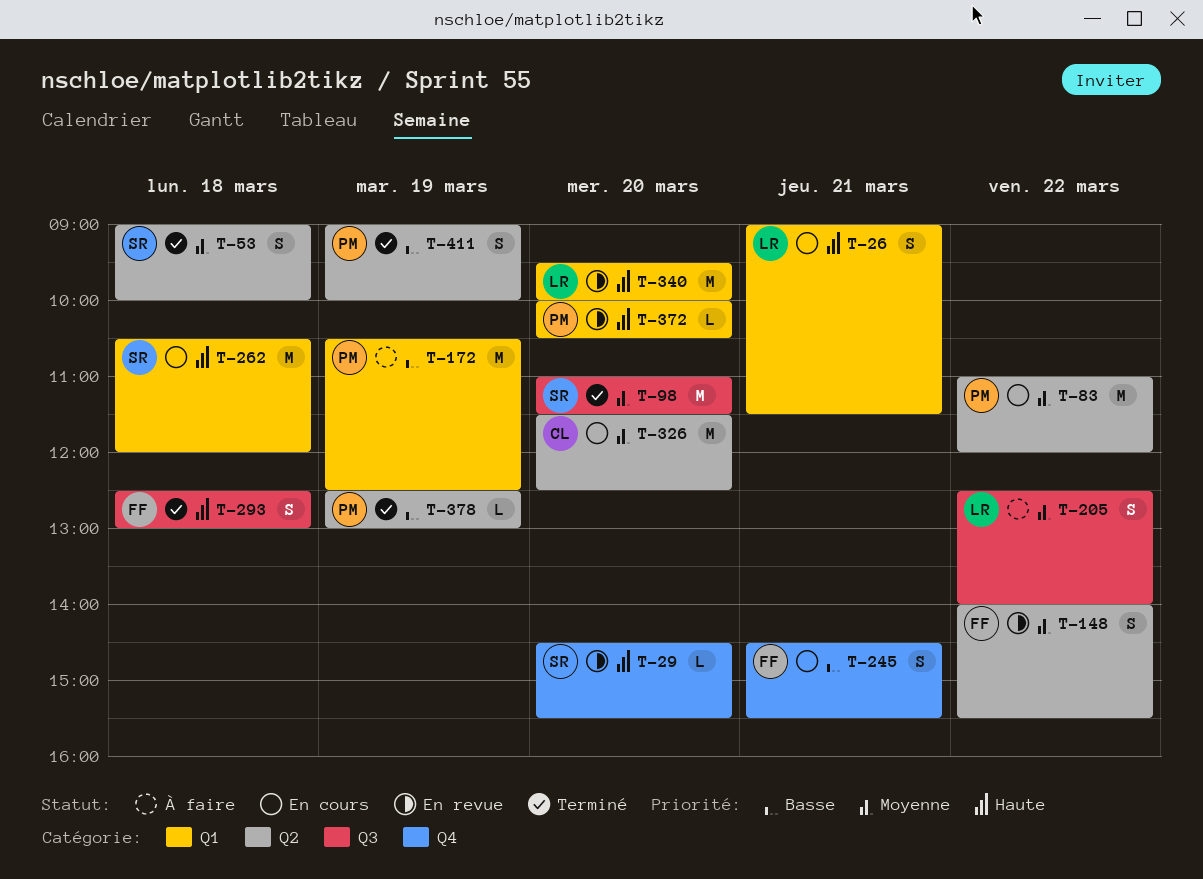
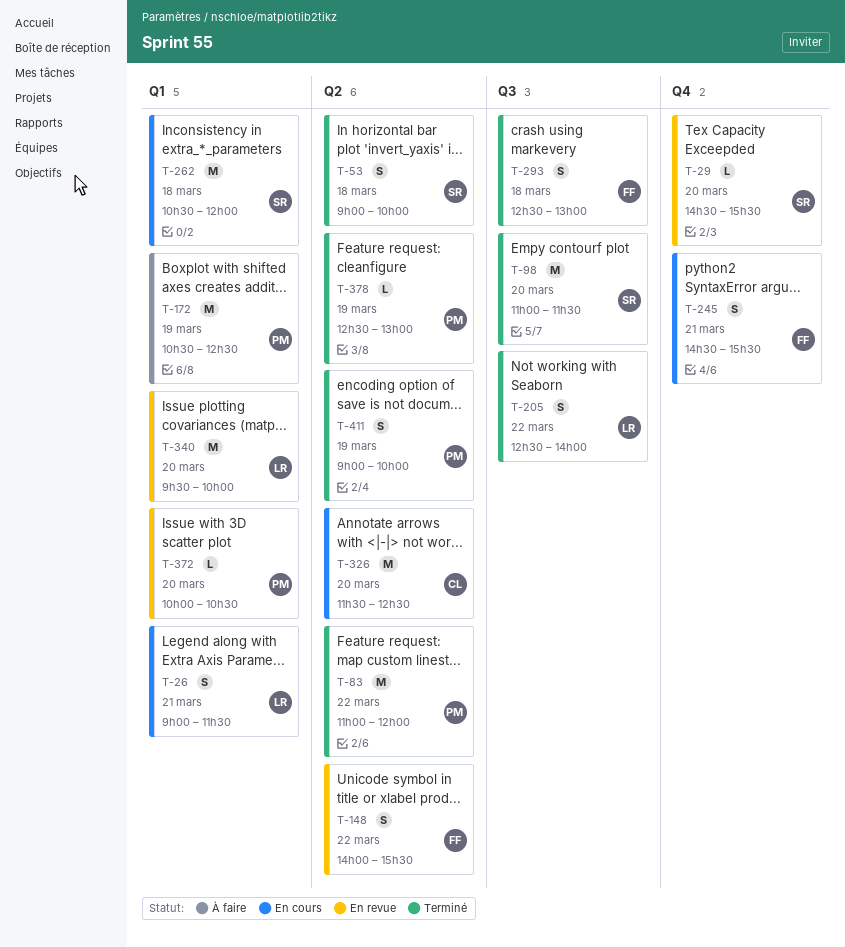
T-83, status: En cours -> Terminé
T-205, status: À faire -> Terminé

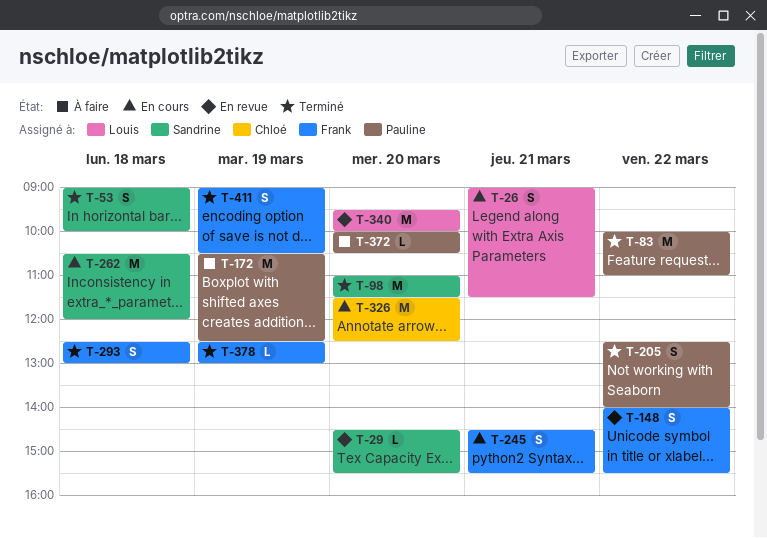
T-83, begins: 11:00 -> 10:00
T-83, ends: 12:00 -> 11:00
T-205, owner: Louis -> Pauline
T-372, status: En revue -> À faire
T-378, owner: Pauline -> Frank
T-411, owner: Pauline -> Frank
T-411, ends: 10:00 -> 10:30

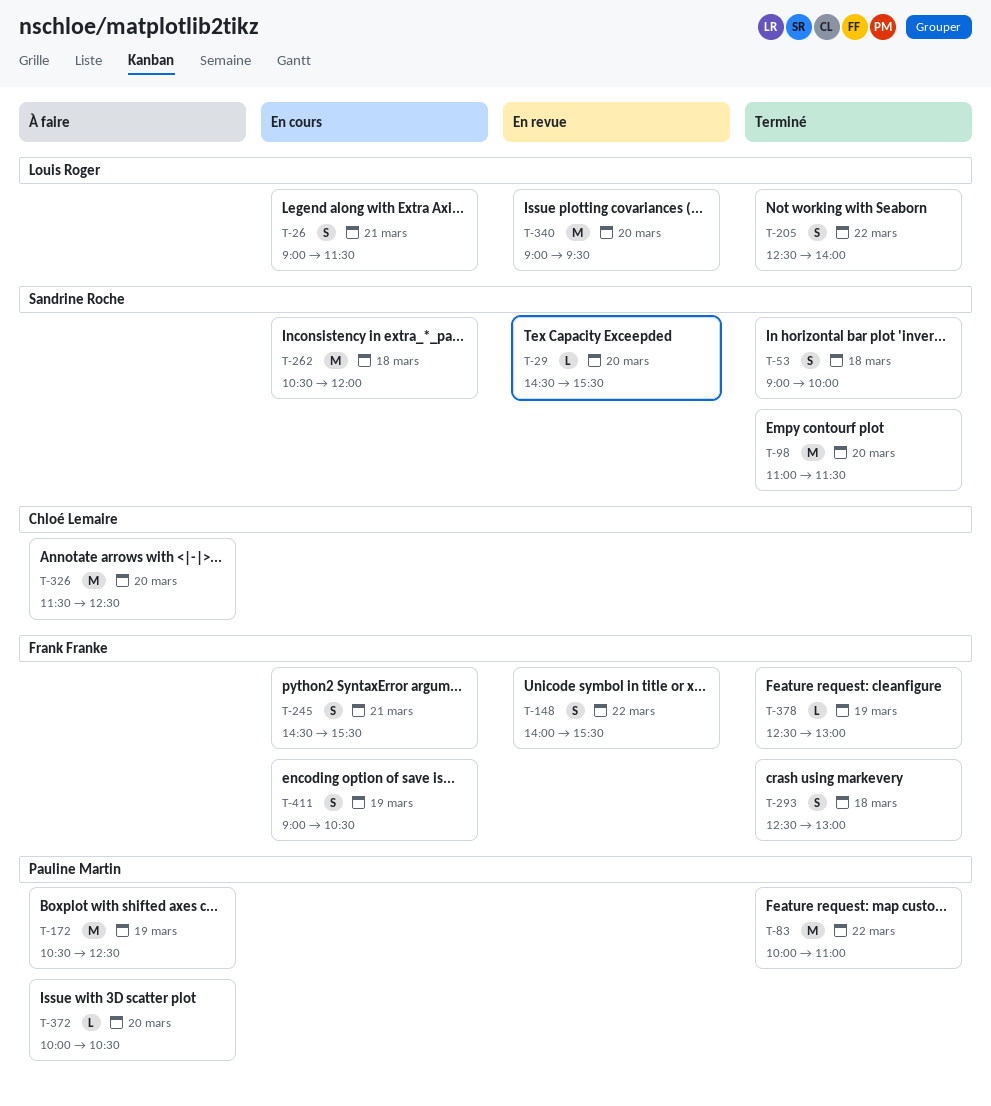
T-205, owner: Pauline Martin -> Louis Roger
T-326, status: En cours -> À faire
T-340, begins: 09:30 -> 09:00
T-340, ends: 10:00 -> 09:30
T-411, status: Terminé -> En cours

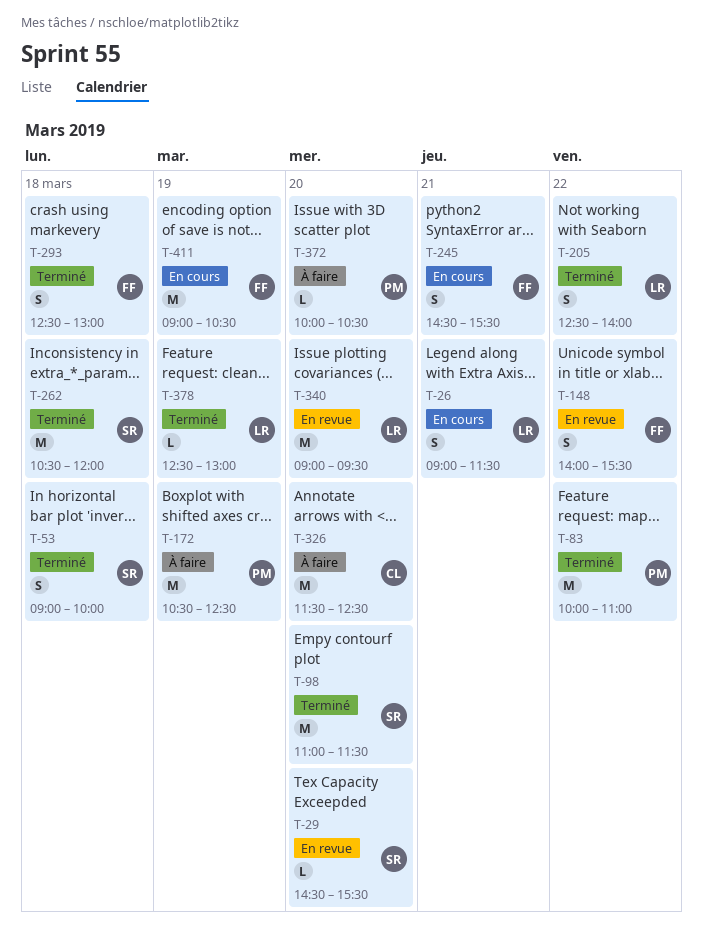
T-262, status: En cours -> Terminé
T-378, owner: Frank Franke -> Louis Roger
T-411, estimate: S -> M

